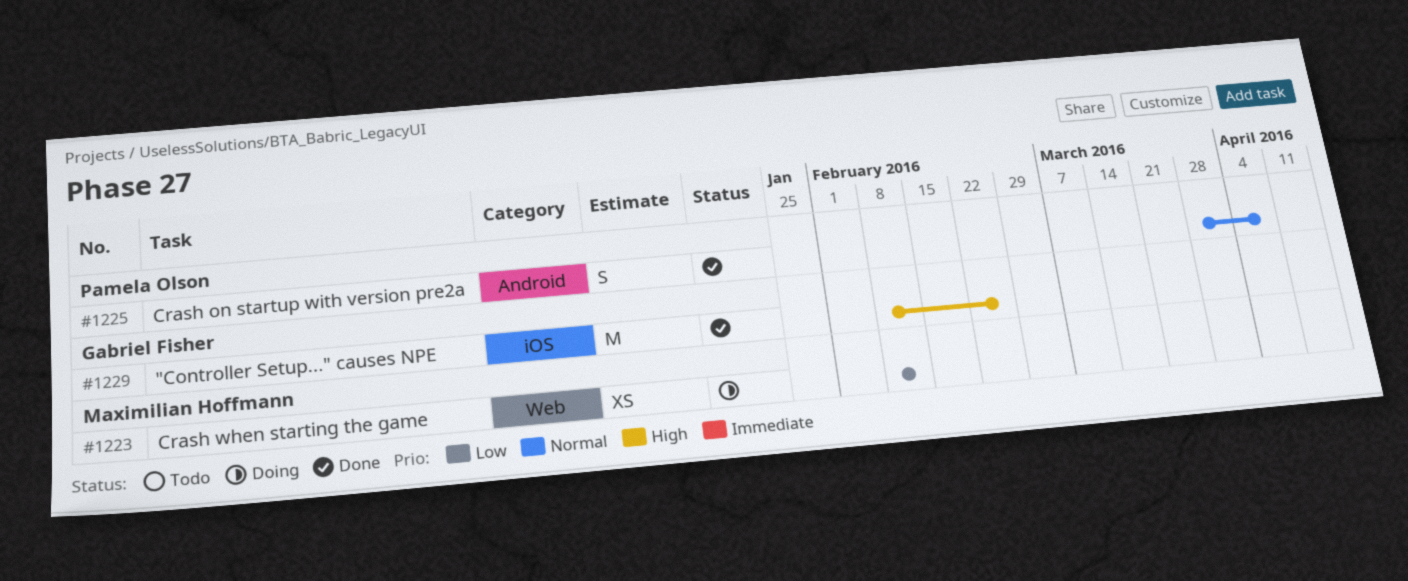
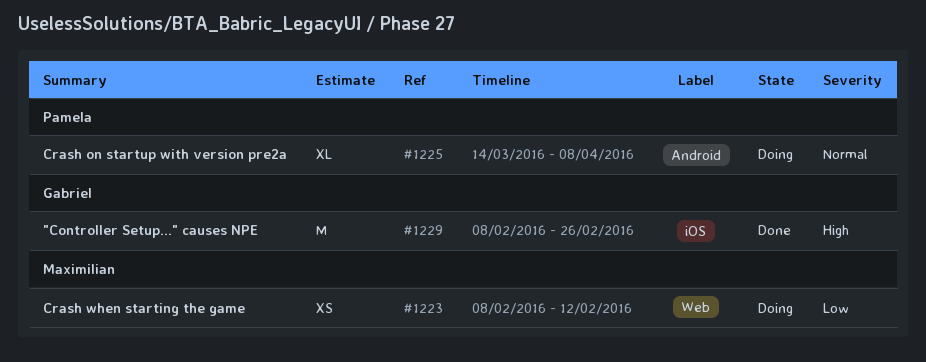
#1225, status: Done -> Doing
#1225, estimate: S -> XL
#1225, start: Mar 28 -> Mar 14

